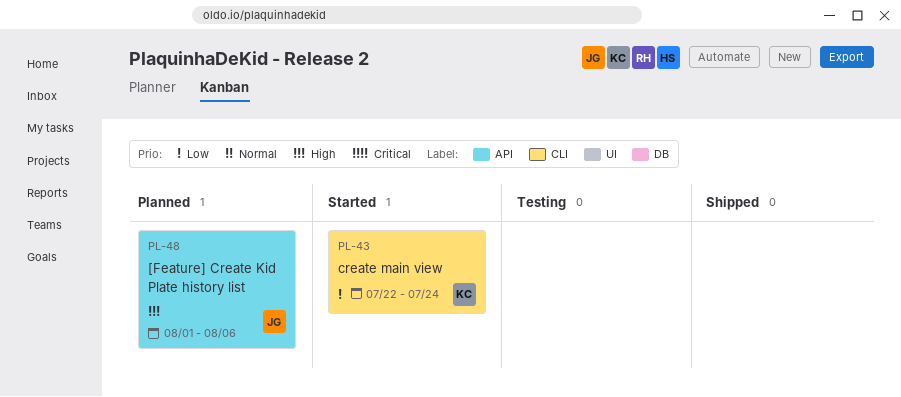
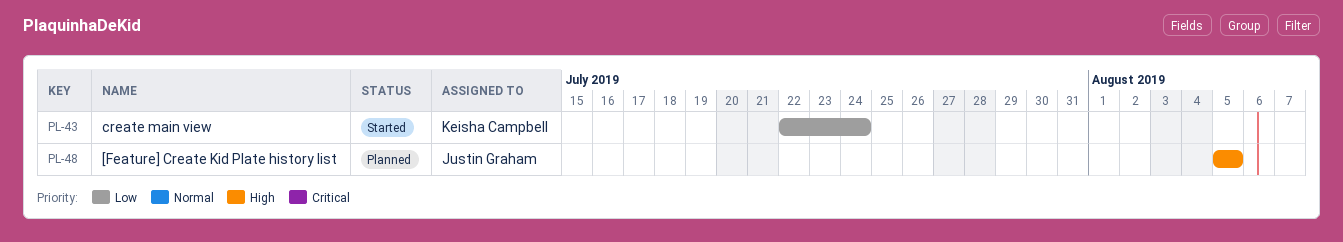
PL-48, start: Aug 1 -> Aug 5
PL-48, due: Aug 6 -> Aug 5

